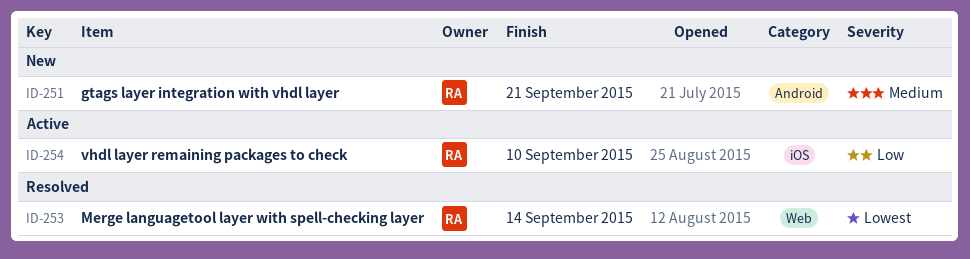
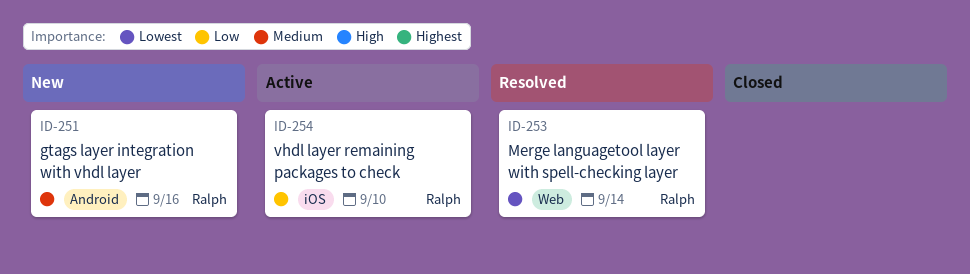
ID-251, due: Sep 21 -> Sep 16

